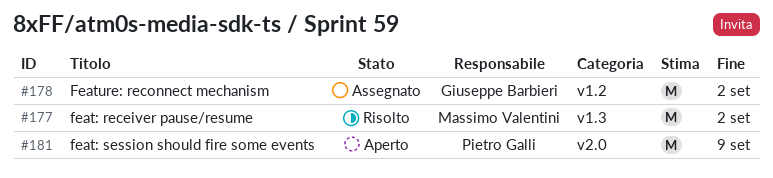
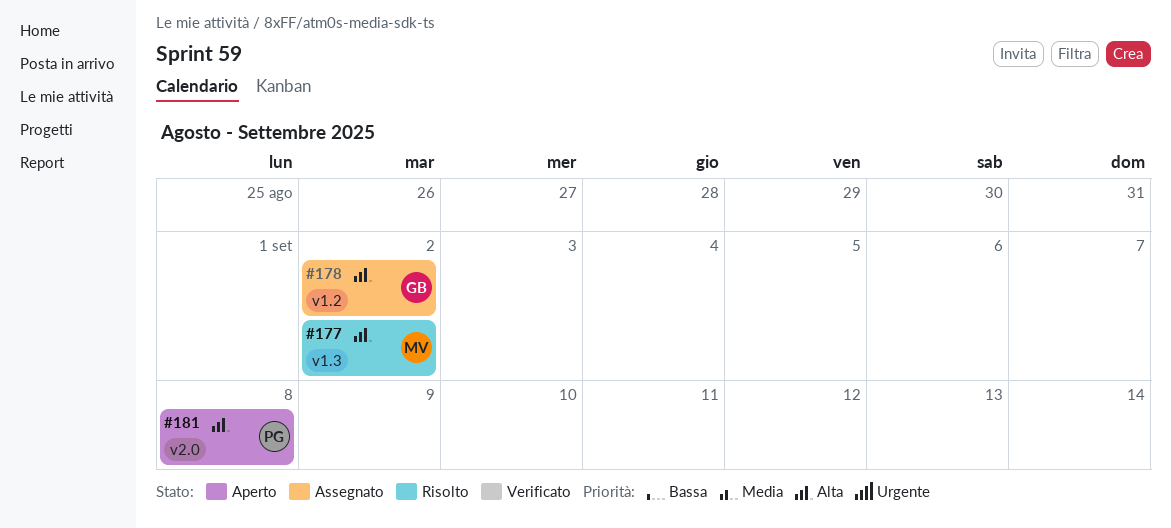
#181, due: Sep 9 -> Sep 8

